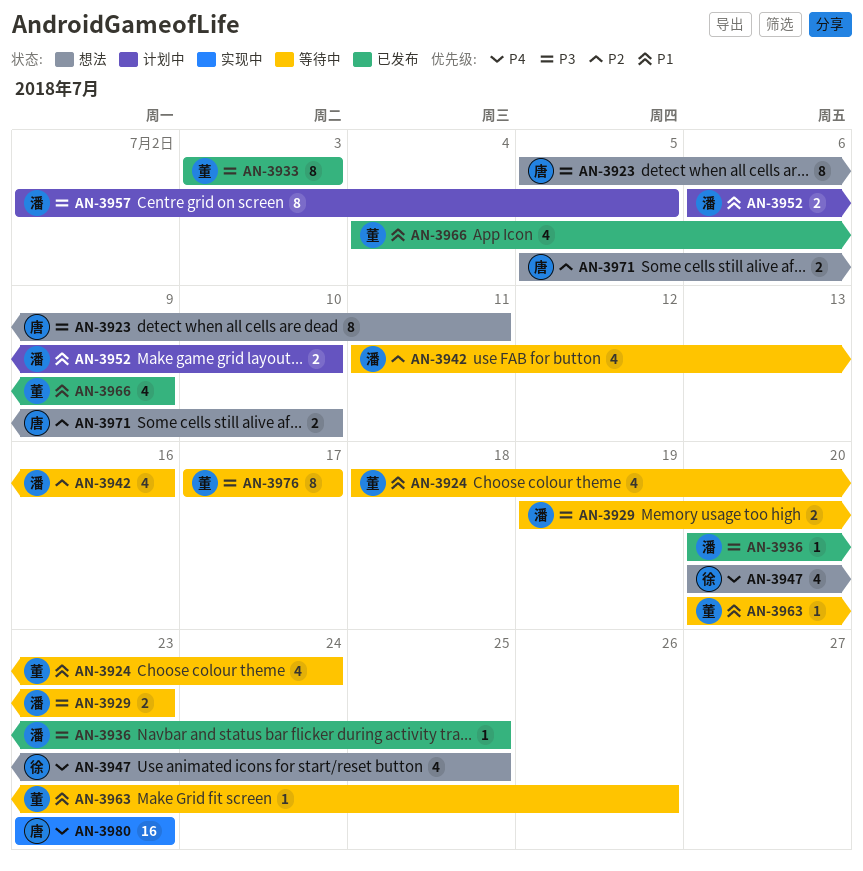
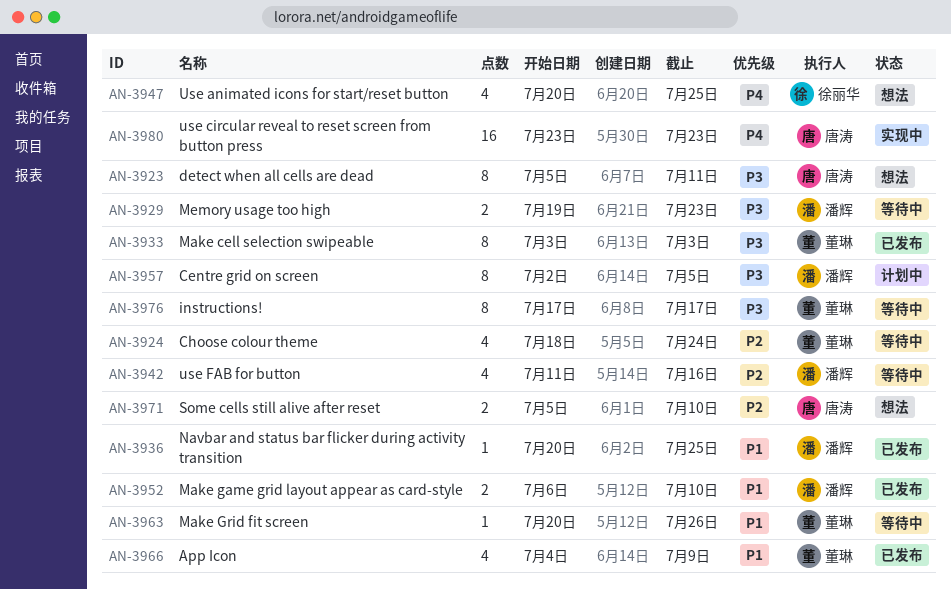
AN-3924, priority: P1 -> P2
AN-3936, priority: P3 -> P1
AN-3952, status: 计划中 -> 已发布

